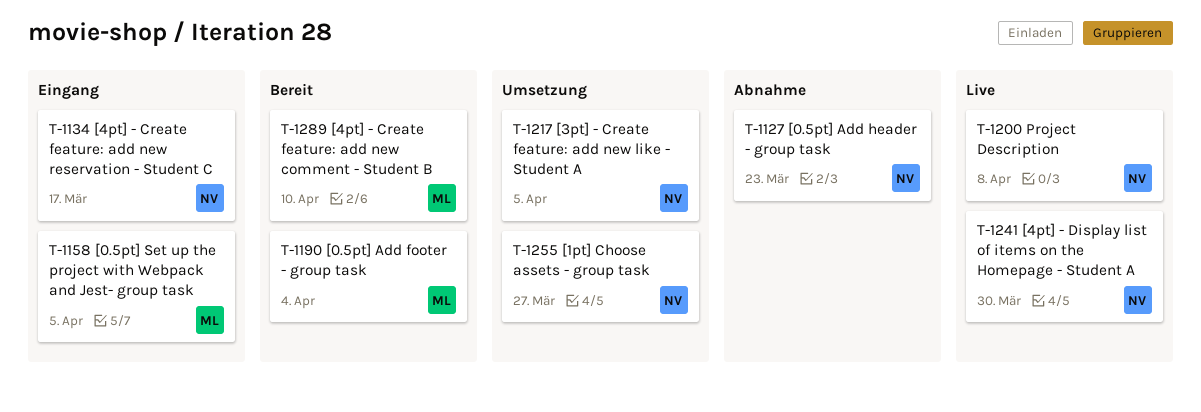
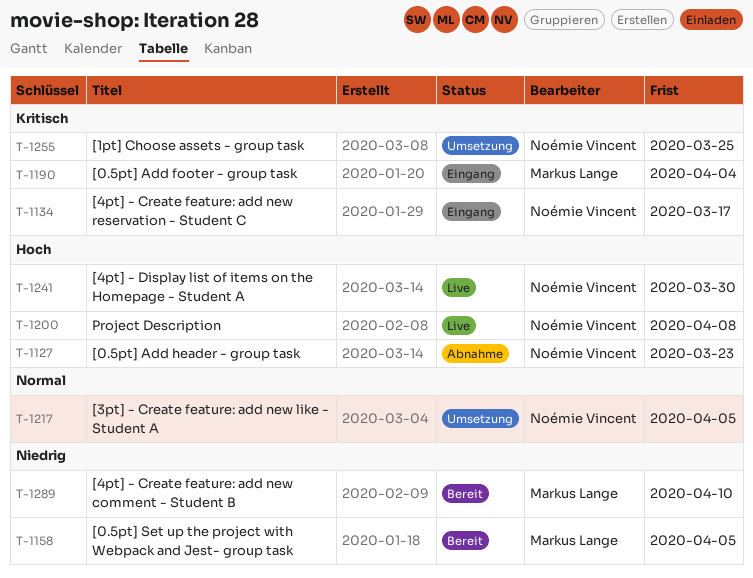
T-1158, status: Eingang -> Bereit
T-1190, status: Bereit -> Eingang
T-1255, due: Mar 27 -> Mar 25

